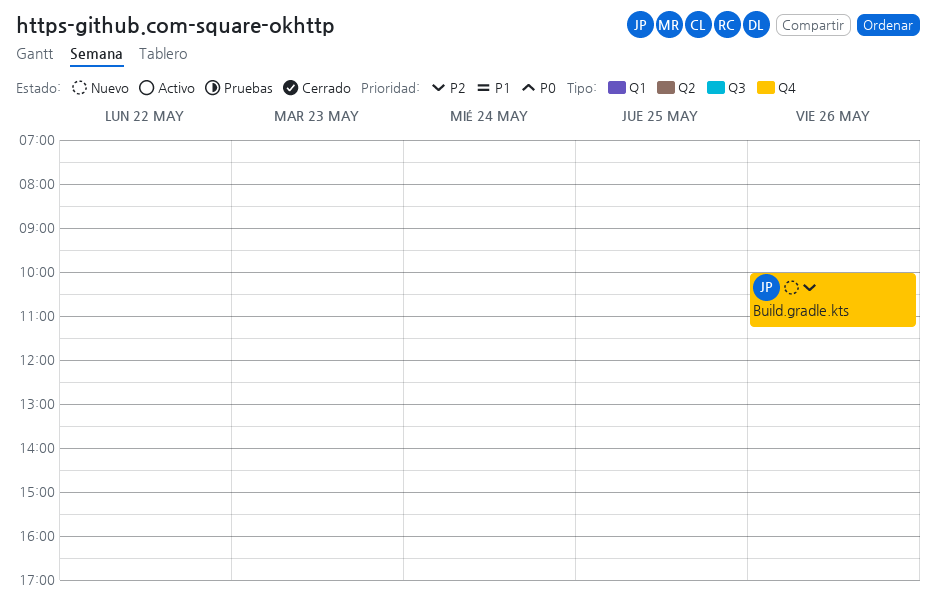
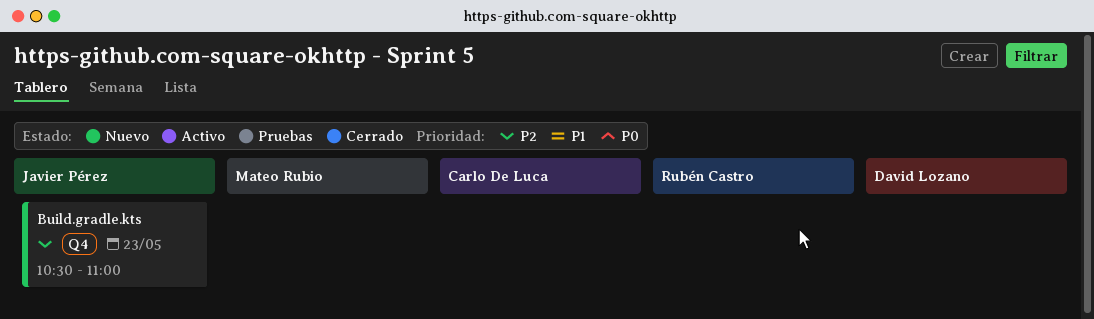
Build.gradle.kts, day: May 26 -> May 23
Build.gradle.kts, begins: 10:00 -> 10:30
Build.gradle.kts, ends: 11:15 -> 11:00

